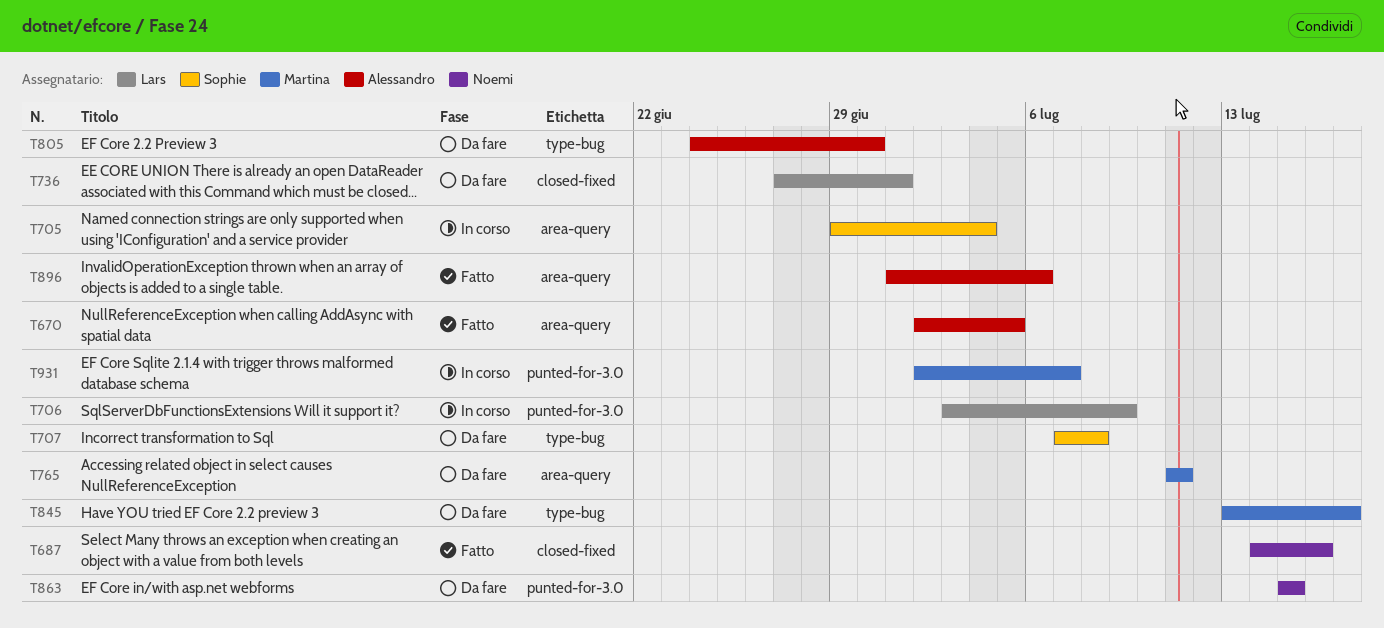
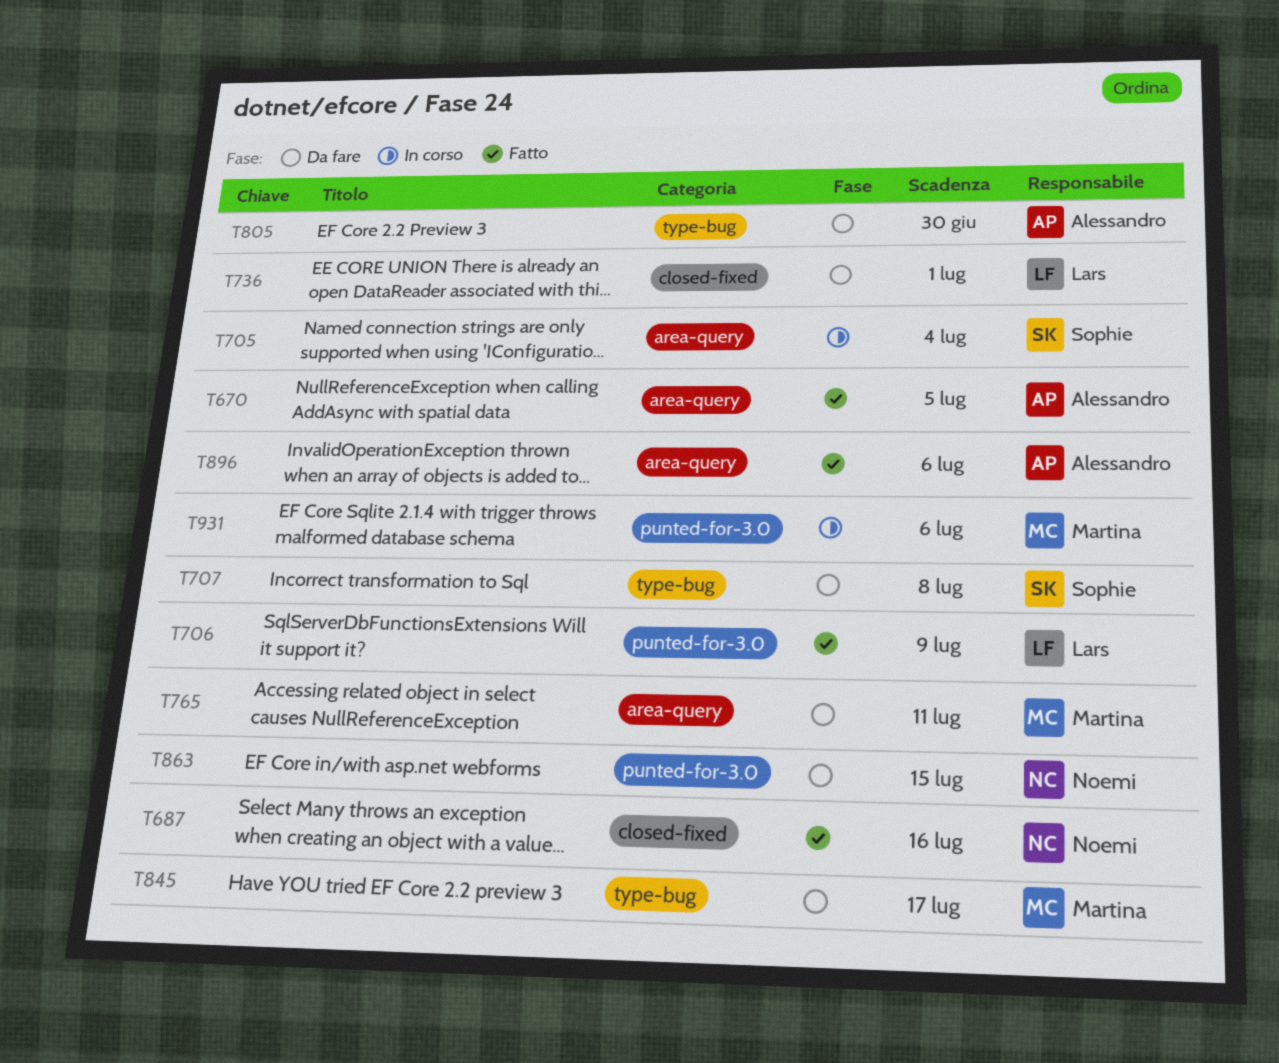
T706, status: In corso -> Fatto
T931, due: Jul 7 -> Jul 6

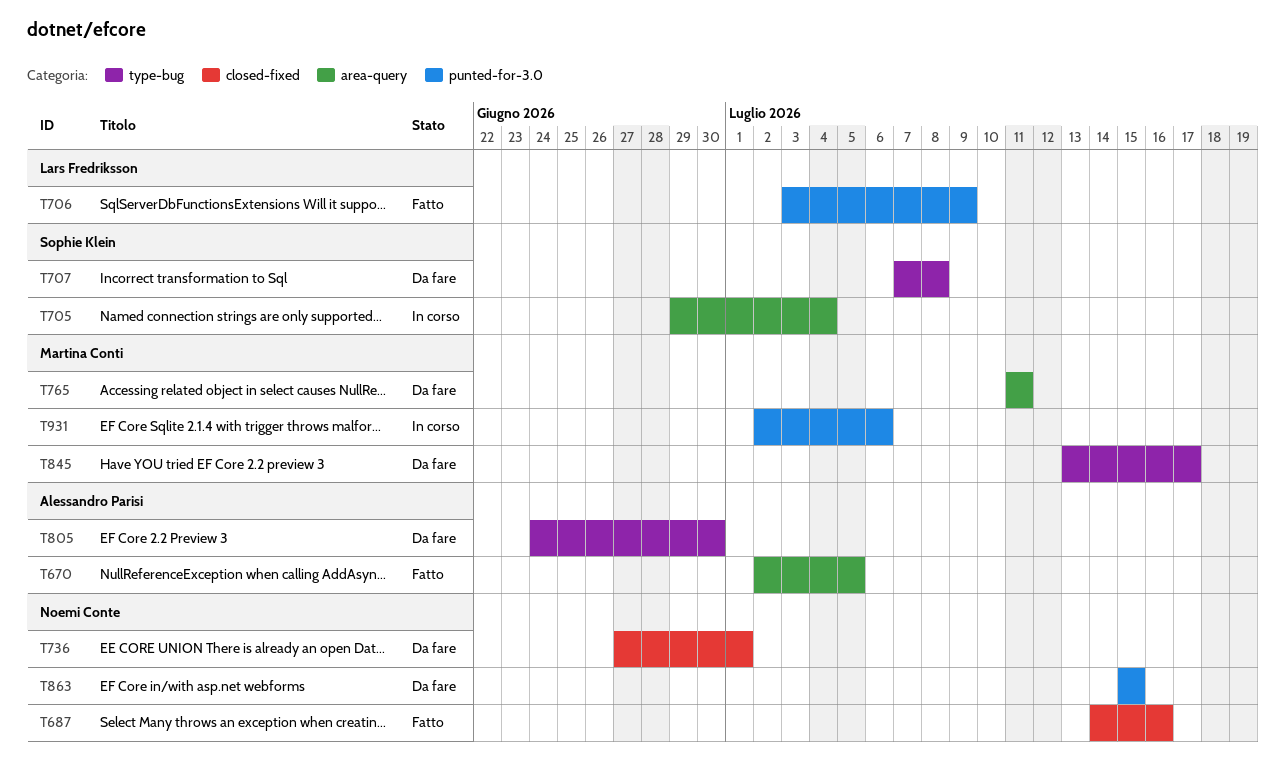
T736, owner: Lars Fredriksson -> Noemi Conte
T896: present -> none

